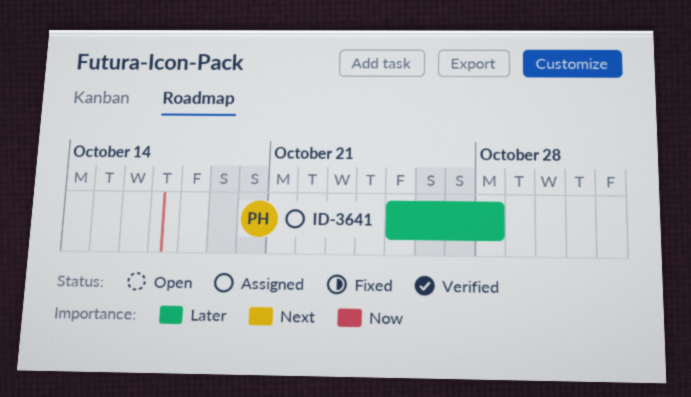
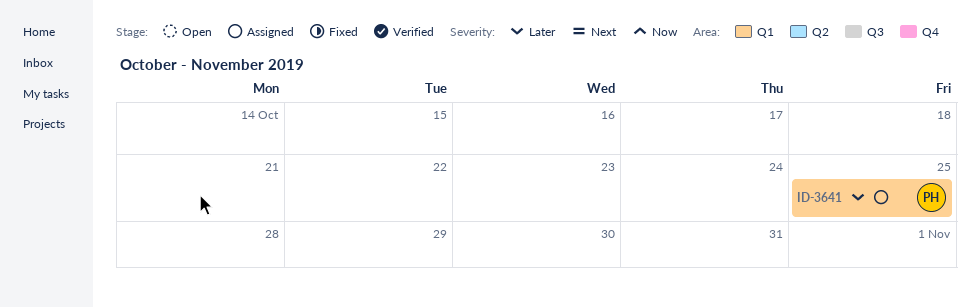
ID-3641, due: Oct 28 -> Oct 25

